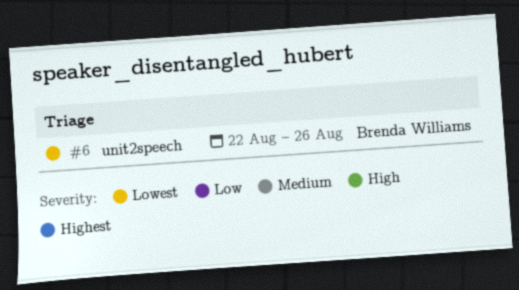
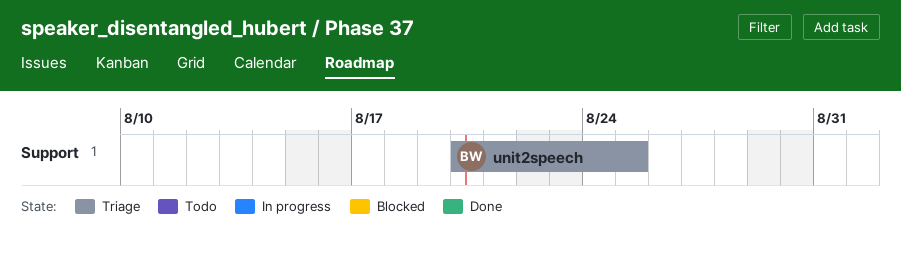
unit2speech, start: Aug 22 -> Aug 20
unit2speech, due: Aug 26 -> Aug 25

